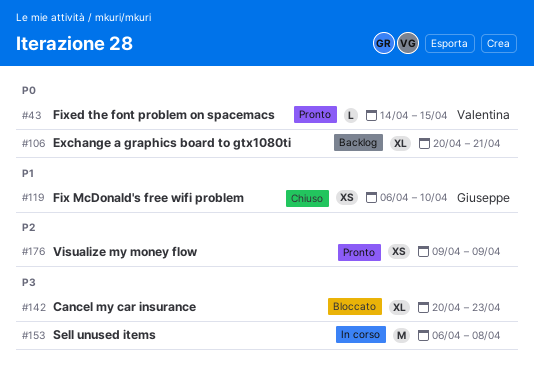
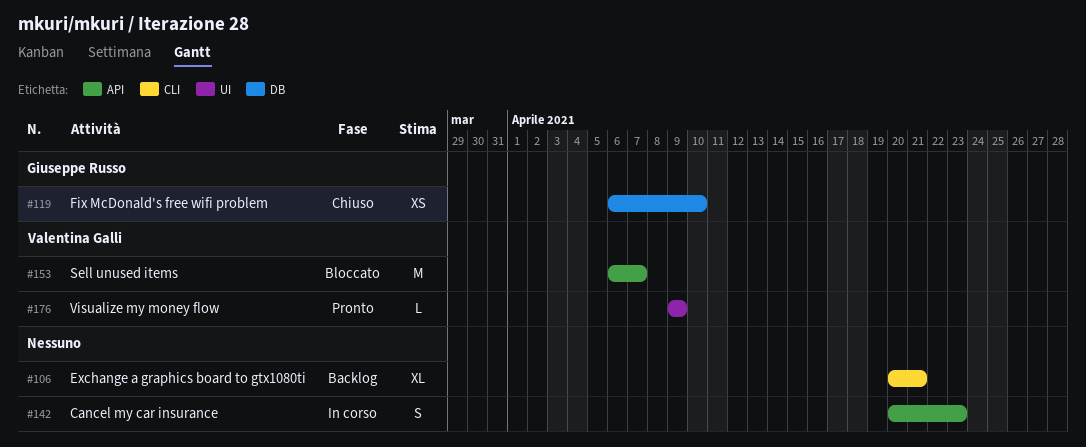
#43: present -> none
#142, status: Bloccato -> In corso
#142, estimate: XL -> S
#153, status: In corso -> Bloccato
#153, owner: none -> Valentina Galli
#153, due: Apr 8 -> Apr 7
#176, owner: none -> Valentina Galli
#176, estimate: XS -> L

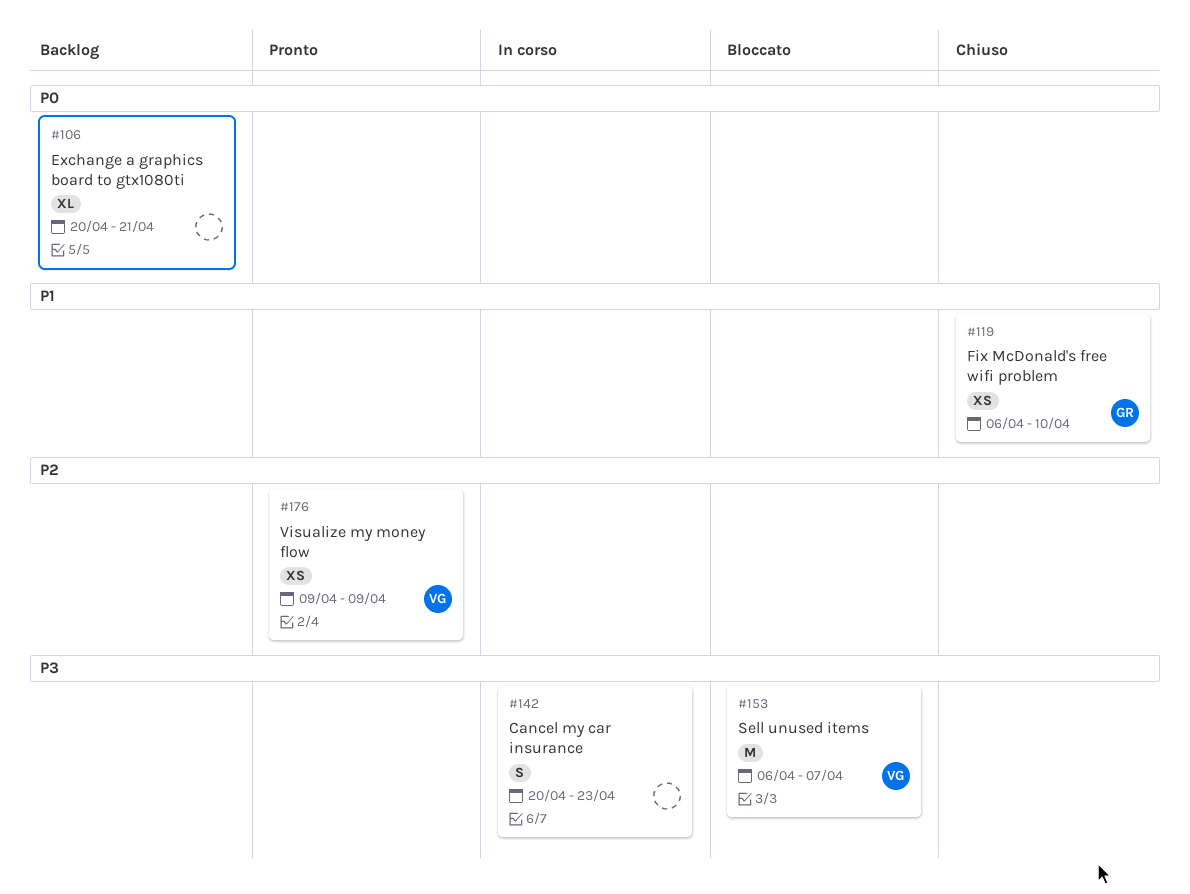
#176, estimate: L -> XS

